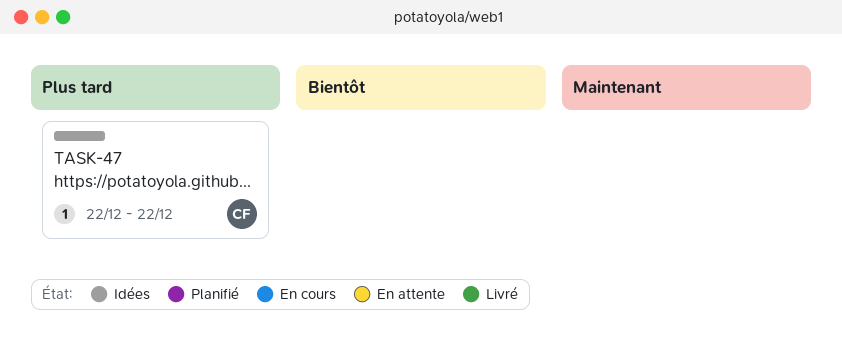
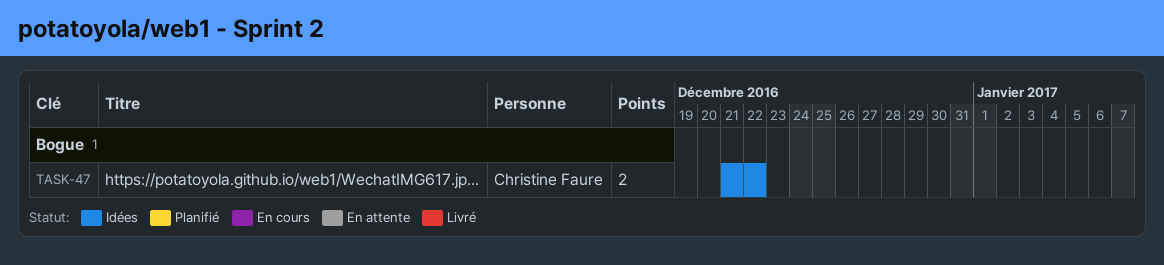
TASK-47, estimate: 1 -> 2
TASK-47, start: Dec 22 -> Dec 21

